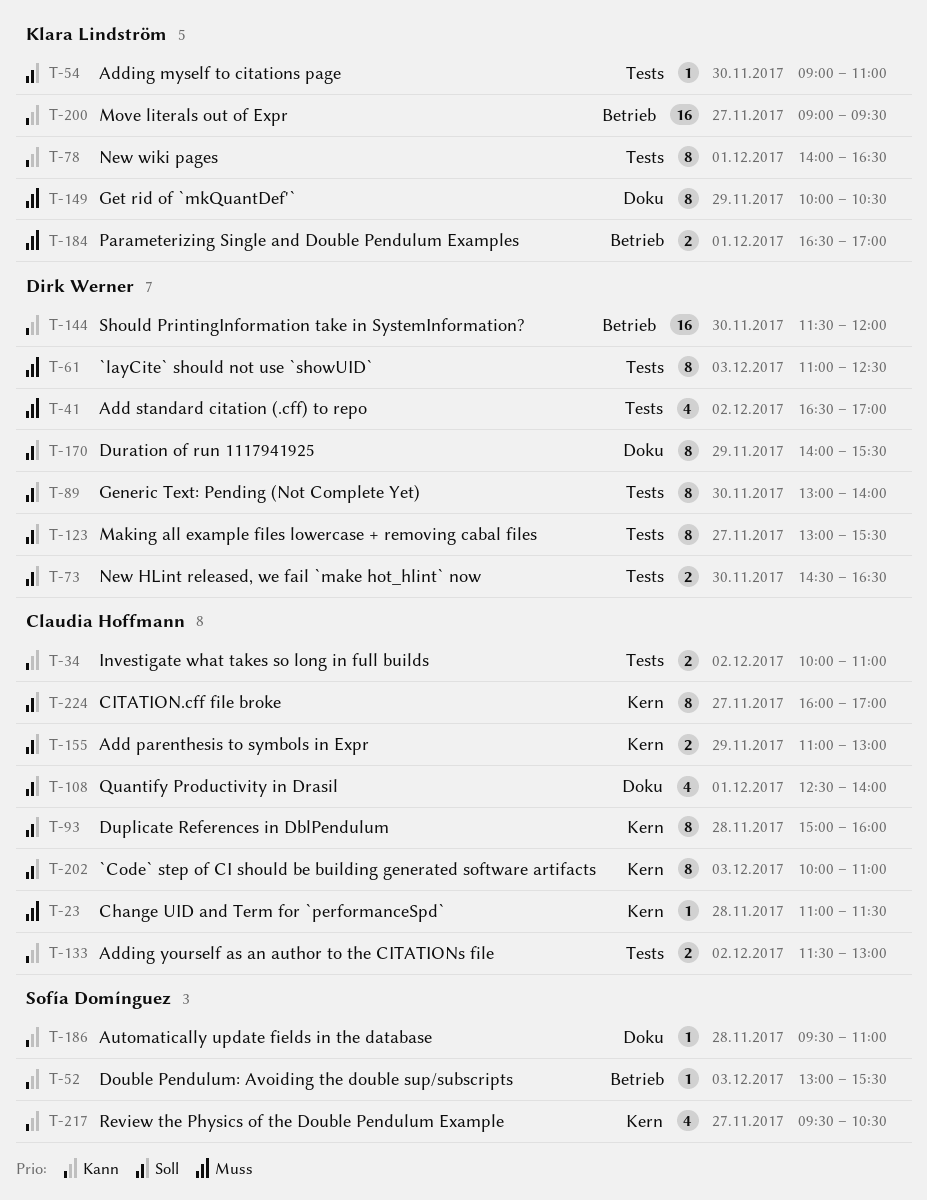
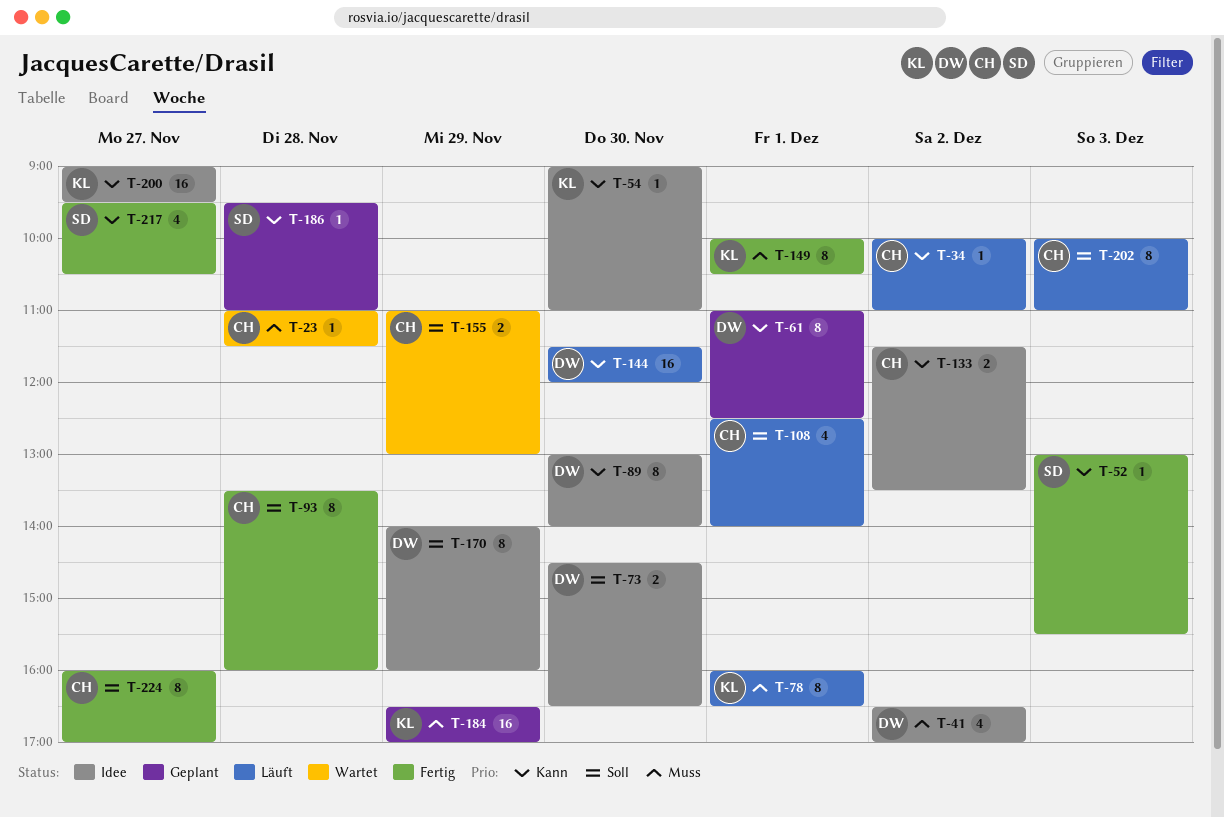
T-34, estimate: 2 -> 1
T-54, priority: Soll -> Kann
T-61, priority: Muss -> Kann
T-61, day: Dec 3 -> Dec 1
T-78, priority: Kann -> Muss
T-78, begins: 14:00 -> 16:00
T-89, priority: Soll -> Kann
T-93, begins: 15:00 -> 13:30
T-123: present -> none
T-133, ends: 13:00 -> 13:30
T-149, day: Nov 29 -> Dec 1
T-170, ends: 15:30 -> 16:00
T-184, estimate: 2 -> 16
T-184, day: Dec 1 -> Nov 29

